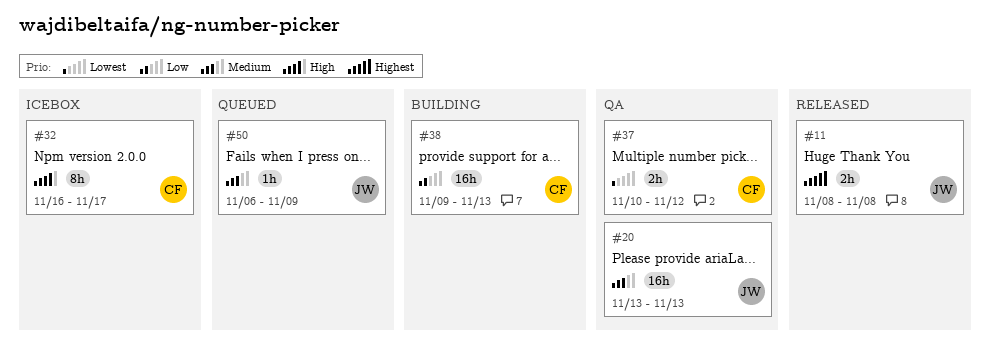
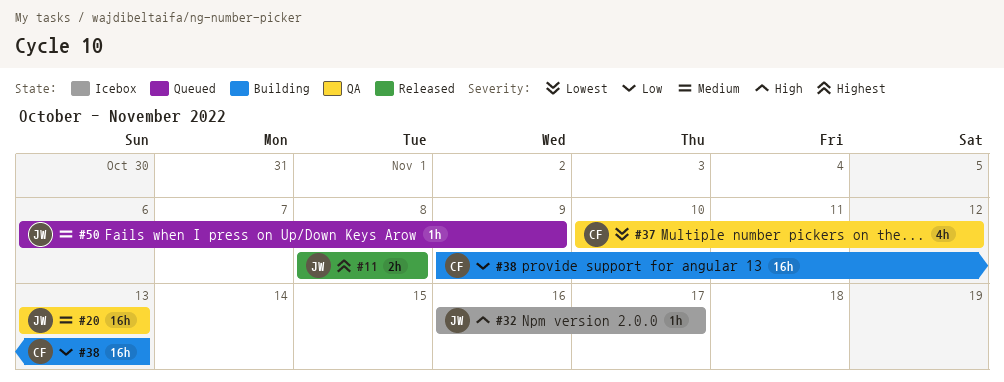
#32, owner: CF -> JW
#32, estimate: 8h -> 1h
#37, estimate: 2h -> 4h

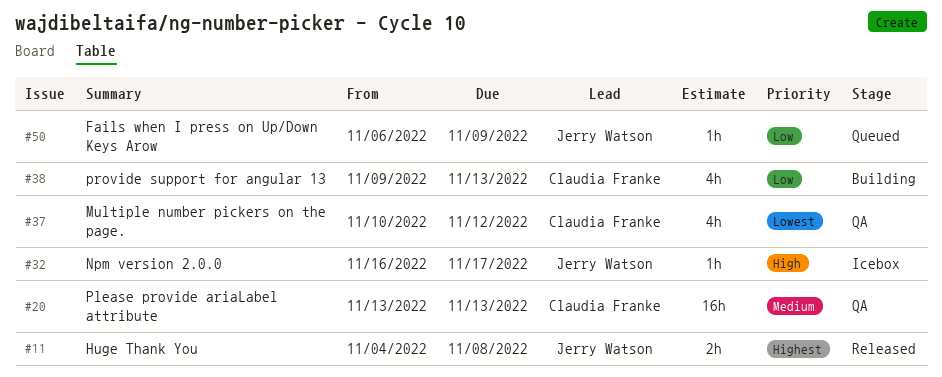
#11, start: Nov 8 -> Nov 4
#20, owner: Jerry Watson -> Claudia Franke
#38, estimate: 16h -> 4h
#50, priority: Medium -> Low

